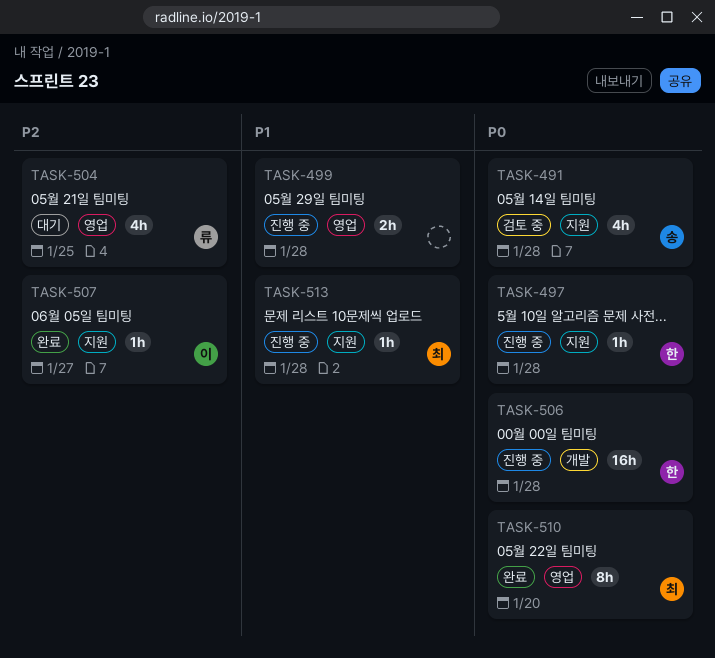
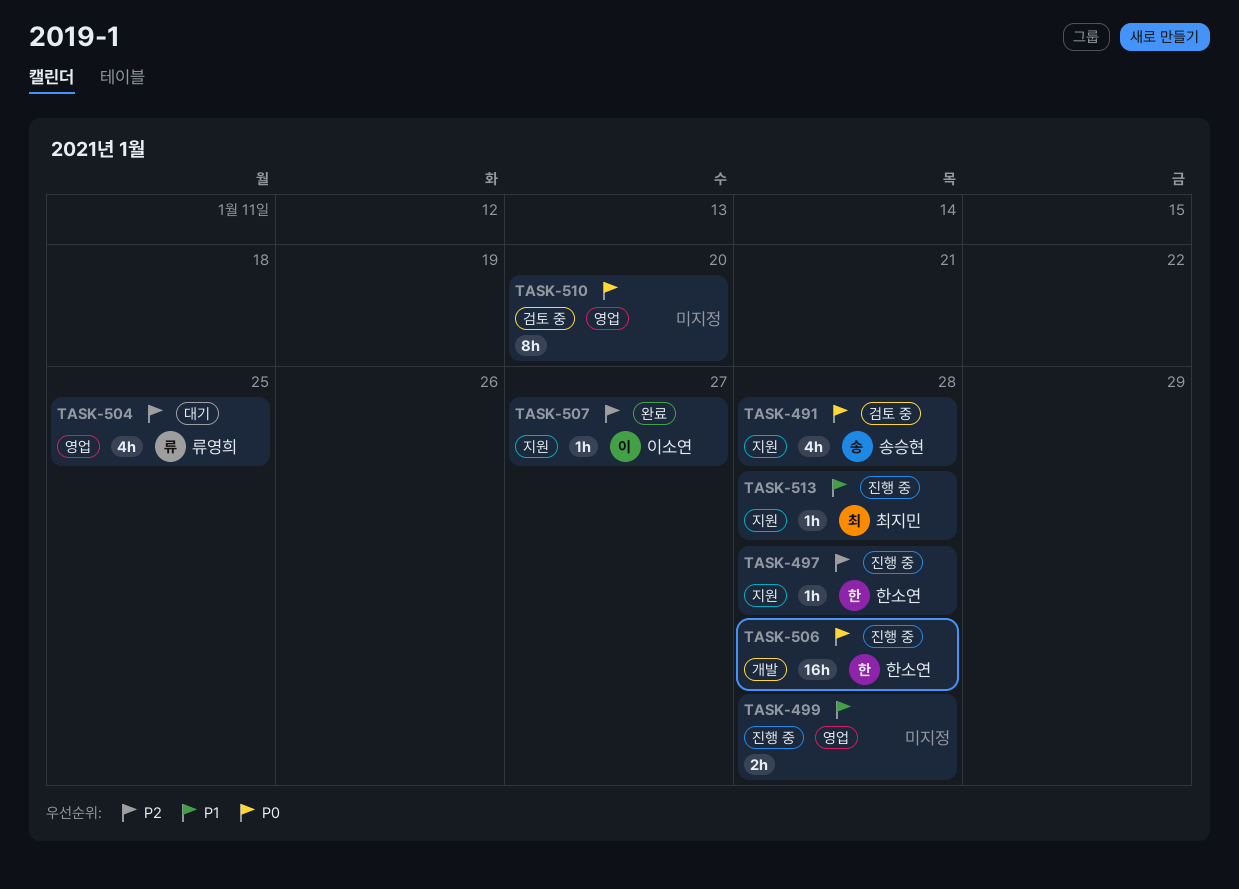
TASK-497, priority: P0 -> P2
TASK-510, status: 완료 -> 검토 중
TASK-510, owner: 최지민 -> none

